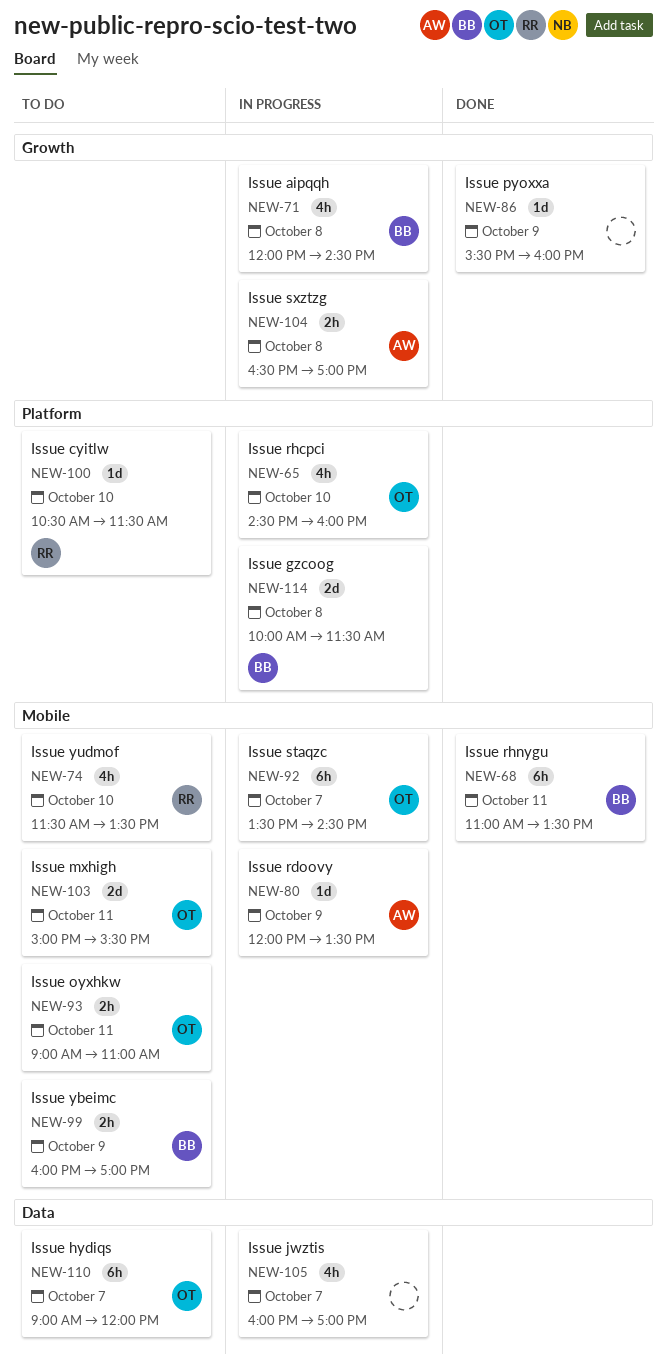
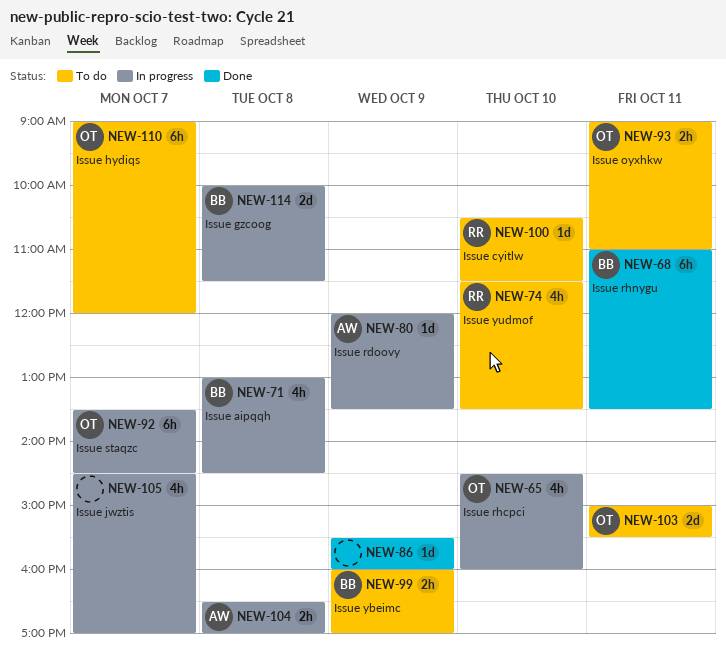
NEW-71, begins: 12:00 -> 13:00
NEW-105, begins: 16:00 -> 14:30

